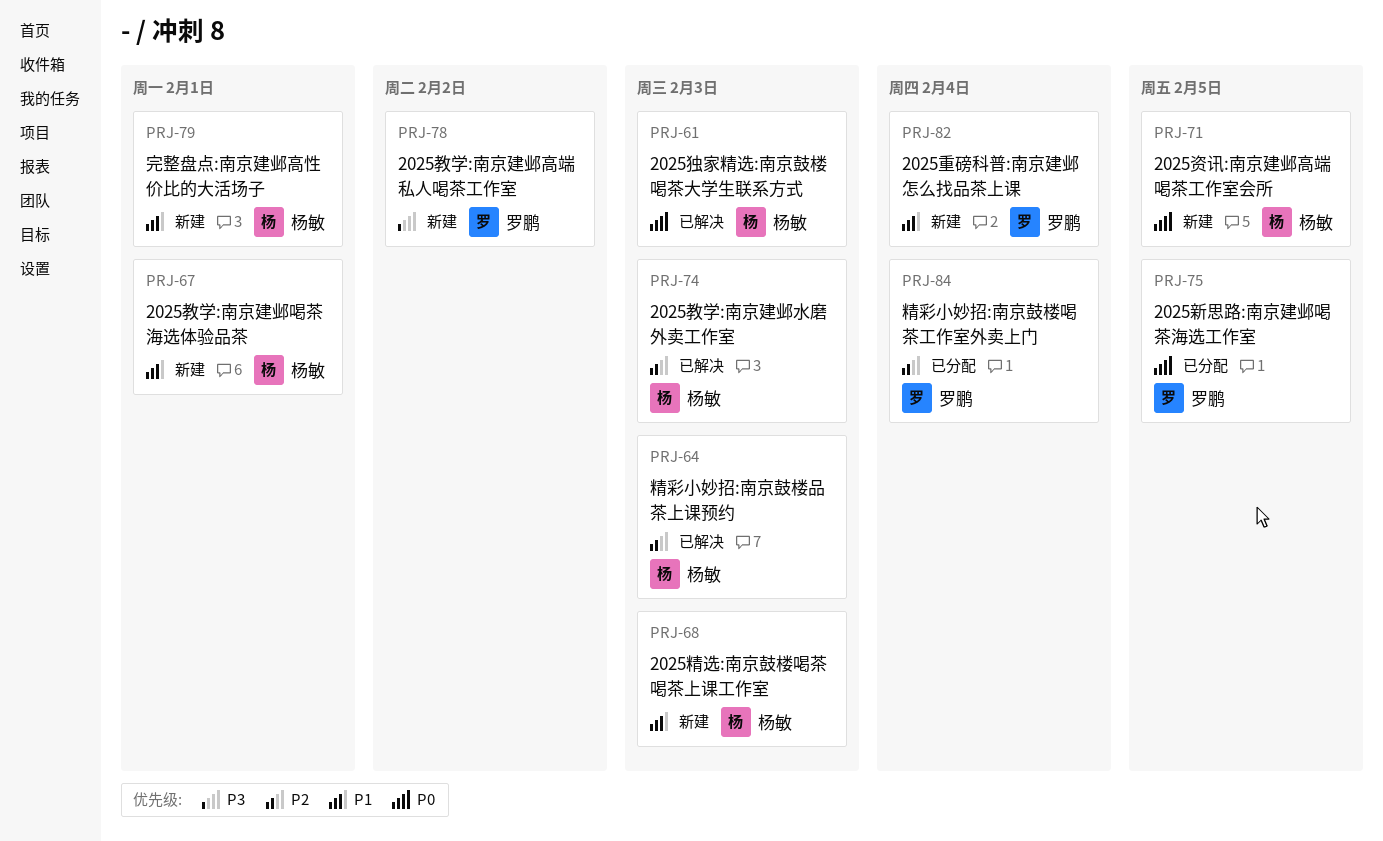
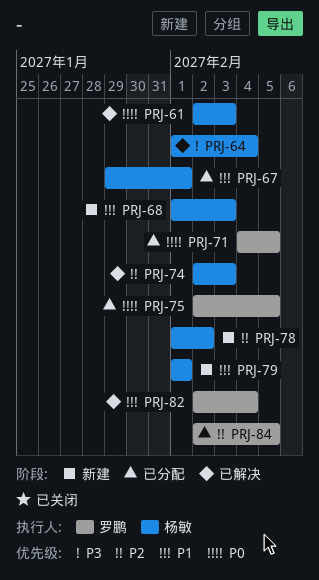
PRJ-64, priority: P2 -> P3
PRJ-64, due: Feb 3 -> Feb 4
PRJ-67, status: 新建 -> 已分配
PRJ-71, status: 新建 -> 已分配
PRJ-71, owner: 杨敏 -> 罗鹏
PRJ-78, owner: 罗鹏 -> 杨敏
PRJ-78, priority: P3 -> P2
PRJ-82, status: 新建 -> 已解决
PRJ-84, due: Feb 4 -> Feb 5

